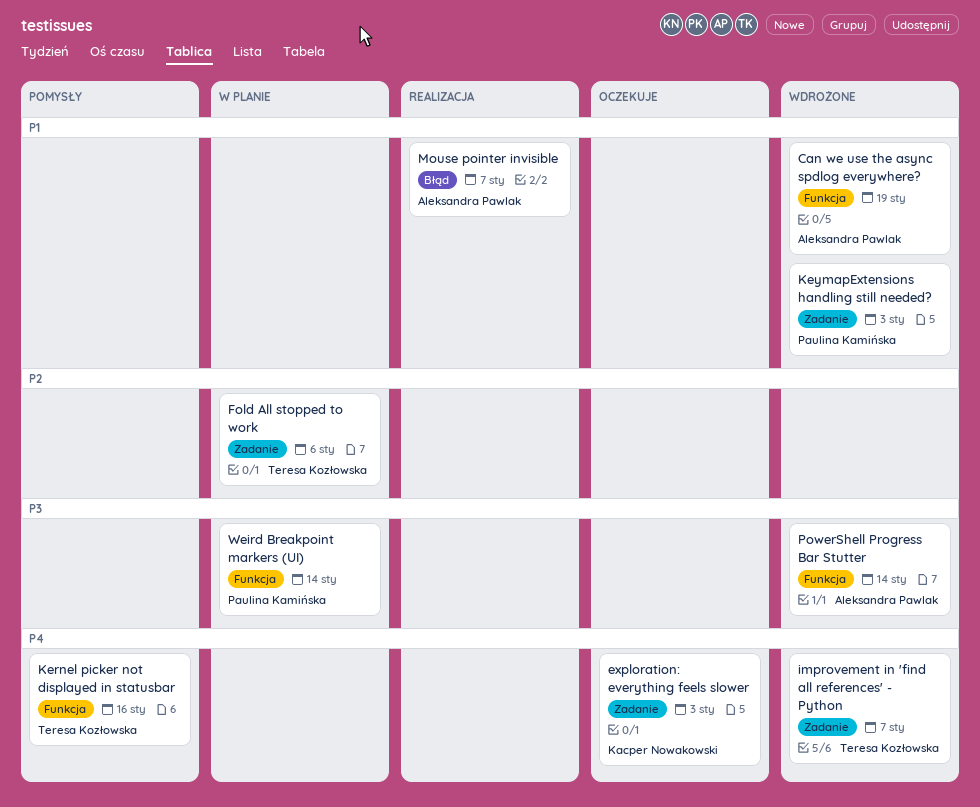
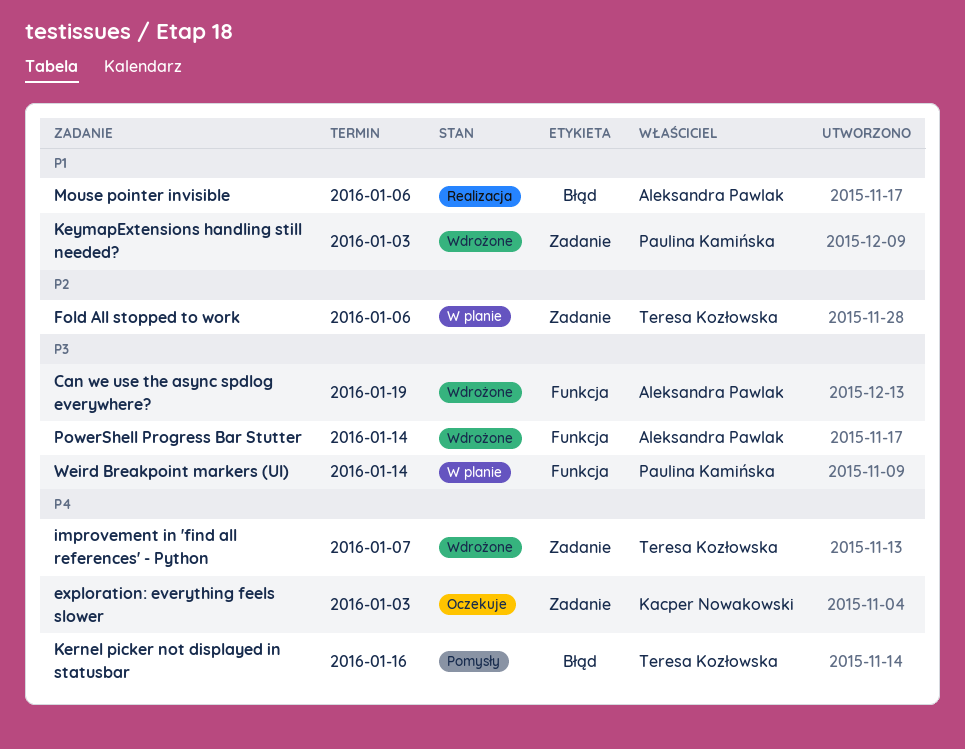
Can we use the async spdlog everywhere?, priority: P1 -> P3
Kernel picker not displayed in statusbar, label: Funkcja -> Błąd
Mouse pointer invisible, due: Jan 7 -> Jan 6

